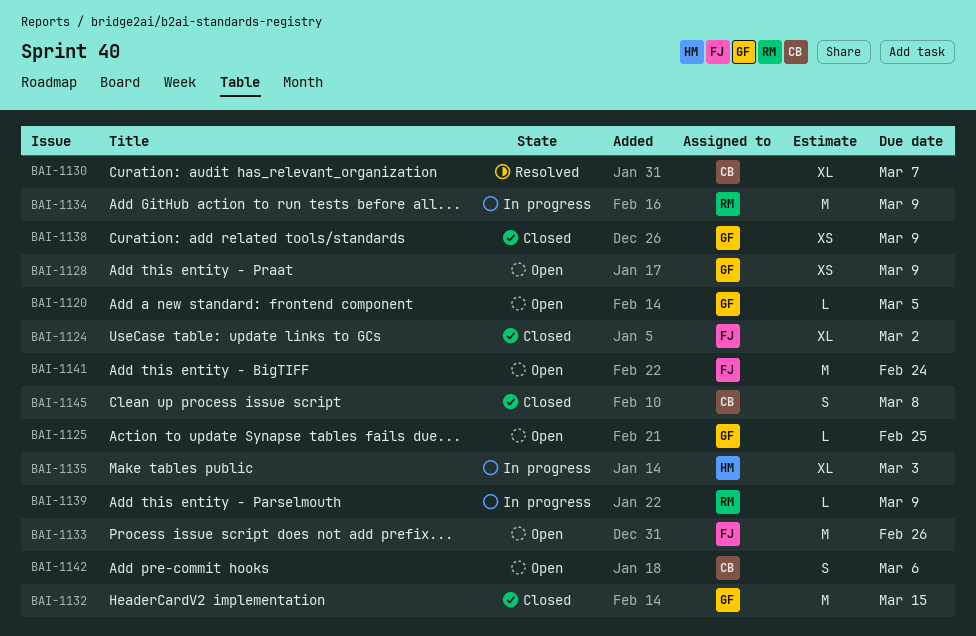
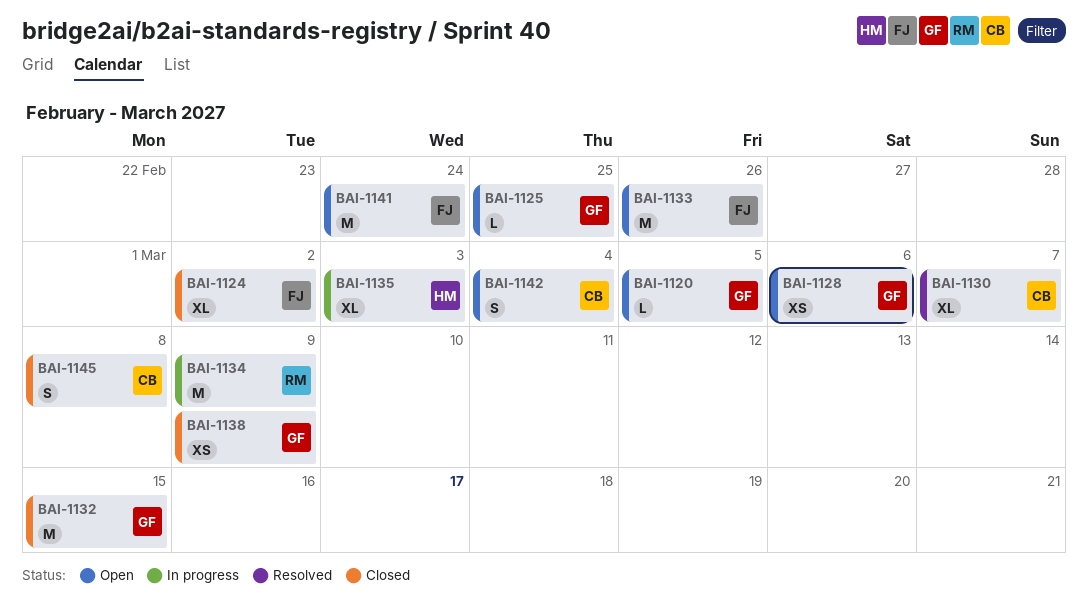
BAI-1128, due: Mar 9 -> Mar 6
BAI-1139: present -> none
BAI-1142, due: Mar 6 -> Mar 4

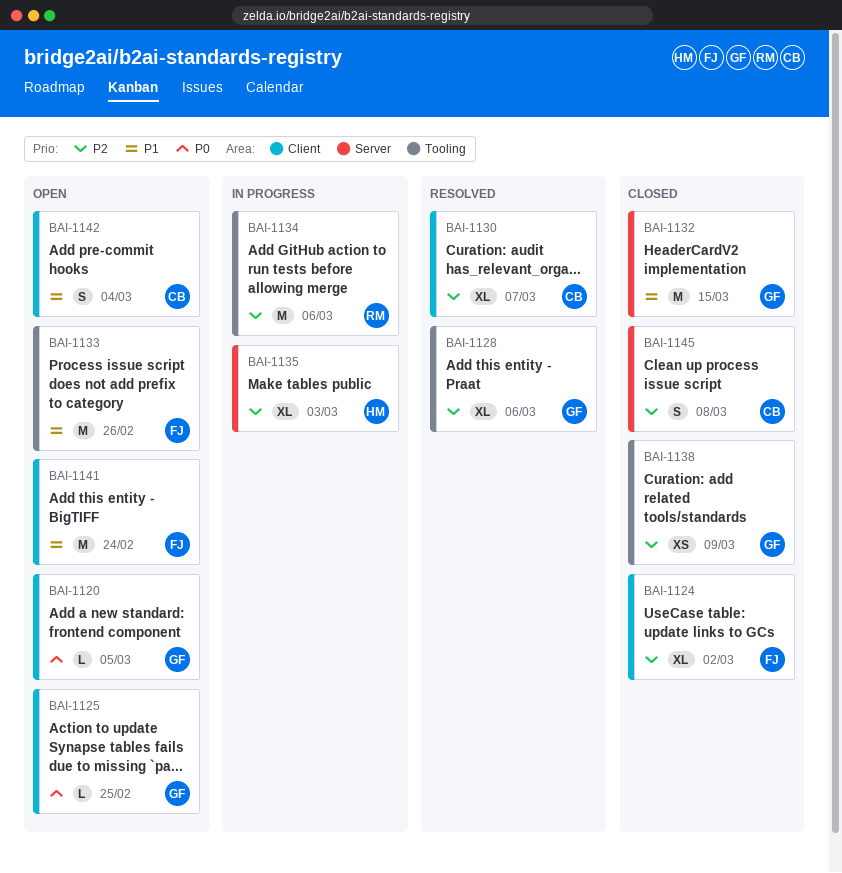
BAI-1128, status: Open -> Resolved
BAI-1128, estimate: XS -> XL
BAI-1134, due: Mar 9 -> Mar 6

